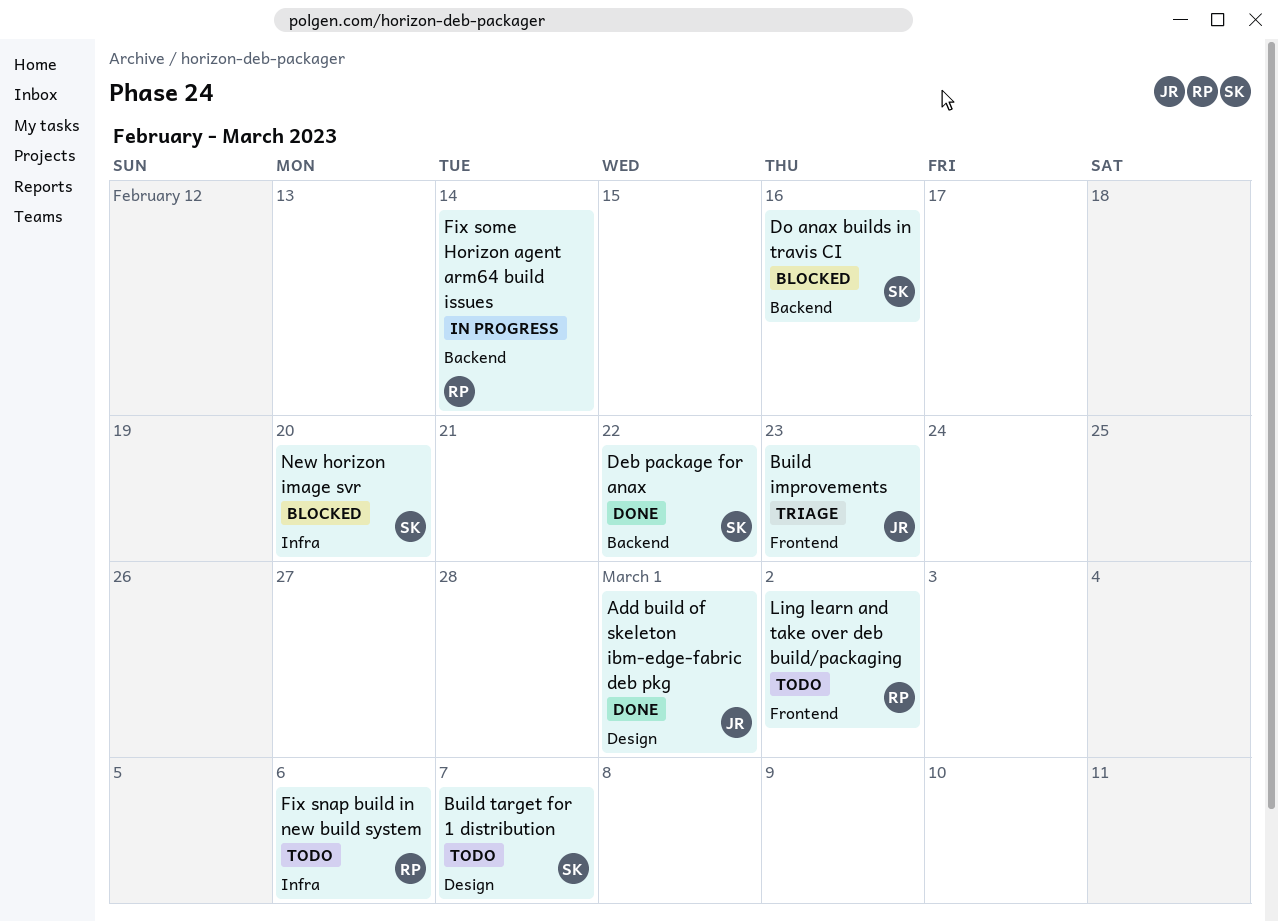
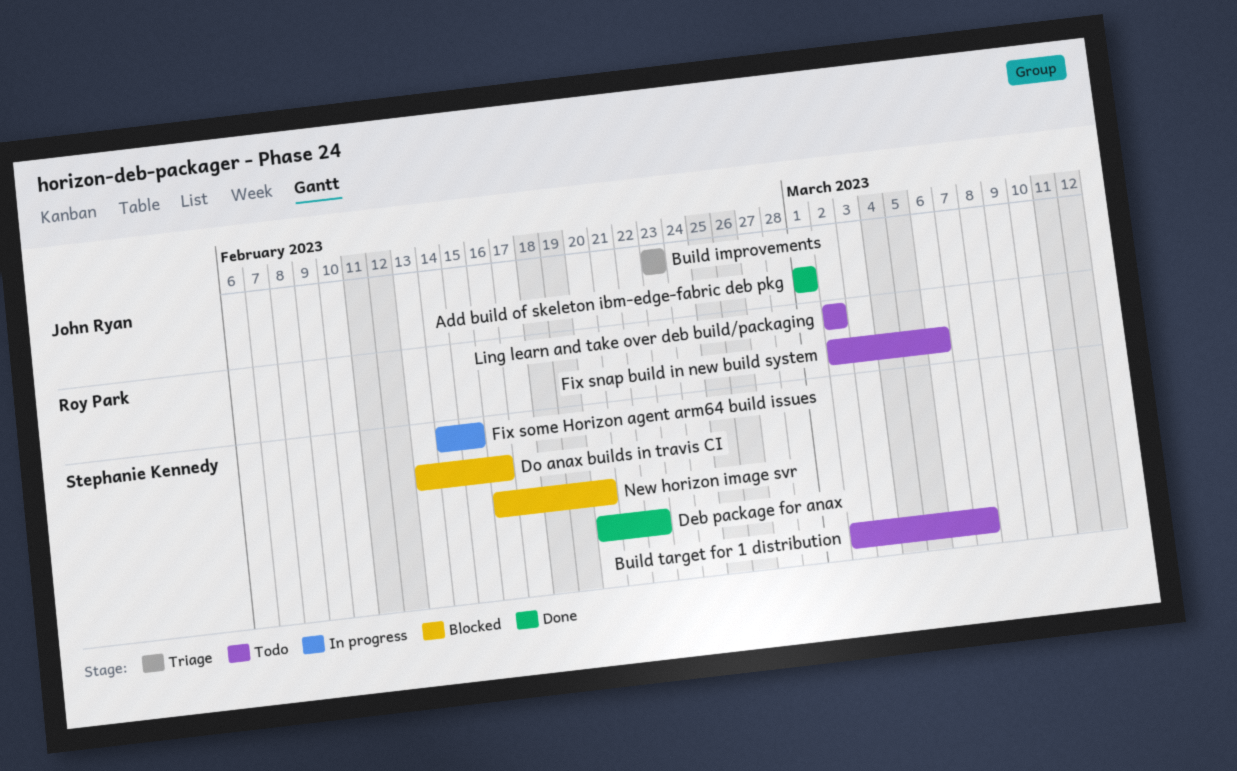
Fix some Horizon agent arm64 build issues, owner: Roy Park -> Stephanie Kennedy
Fix some Horizon agent arm64 build issues, due: Feb 14 -> Feb 15

